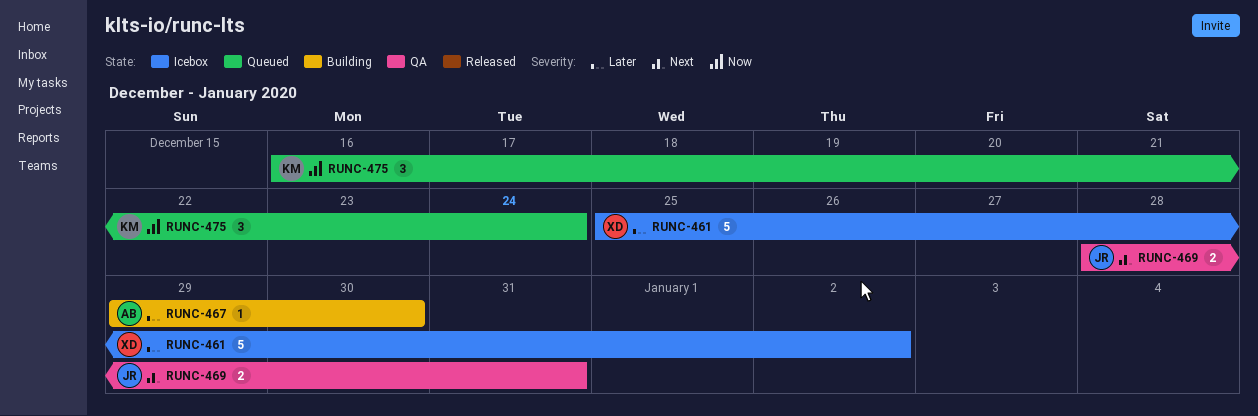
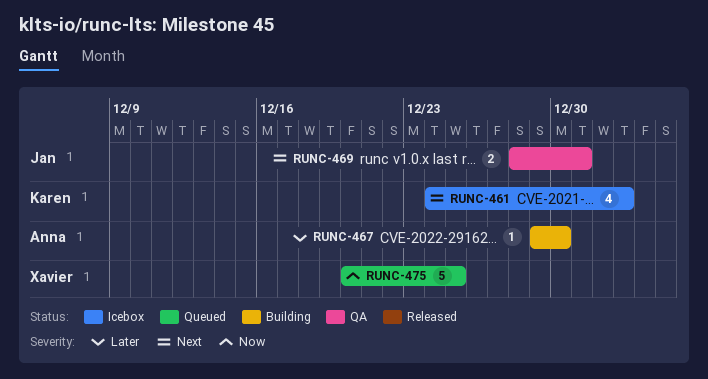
RUNC-461, owner: Xavier -> Karen
RUNC-461, priority: Later -> Next
RUNC-461, estimate: 5 -> 4
RUNC-461, start: Dec 25 -> Dec 24
RUNC-475, owner: Karen -> Xavier
RUNC-475, estimate: 3 -> 5
RUNC-475, start: Dec 16 -> Dec 20
RUNC-475, due: Dec 24 -> Dec 25

